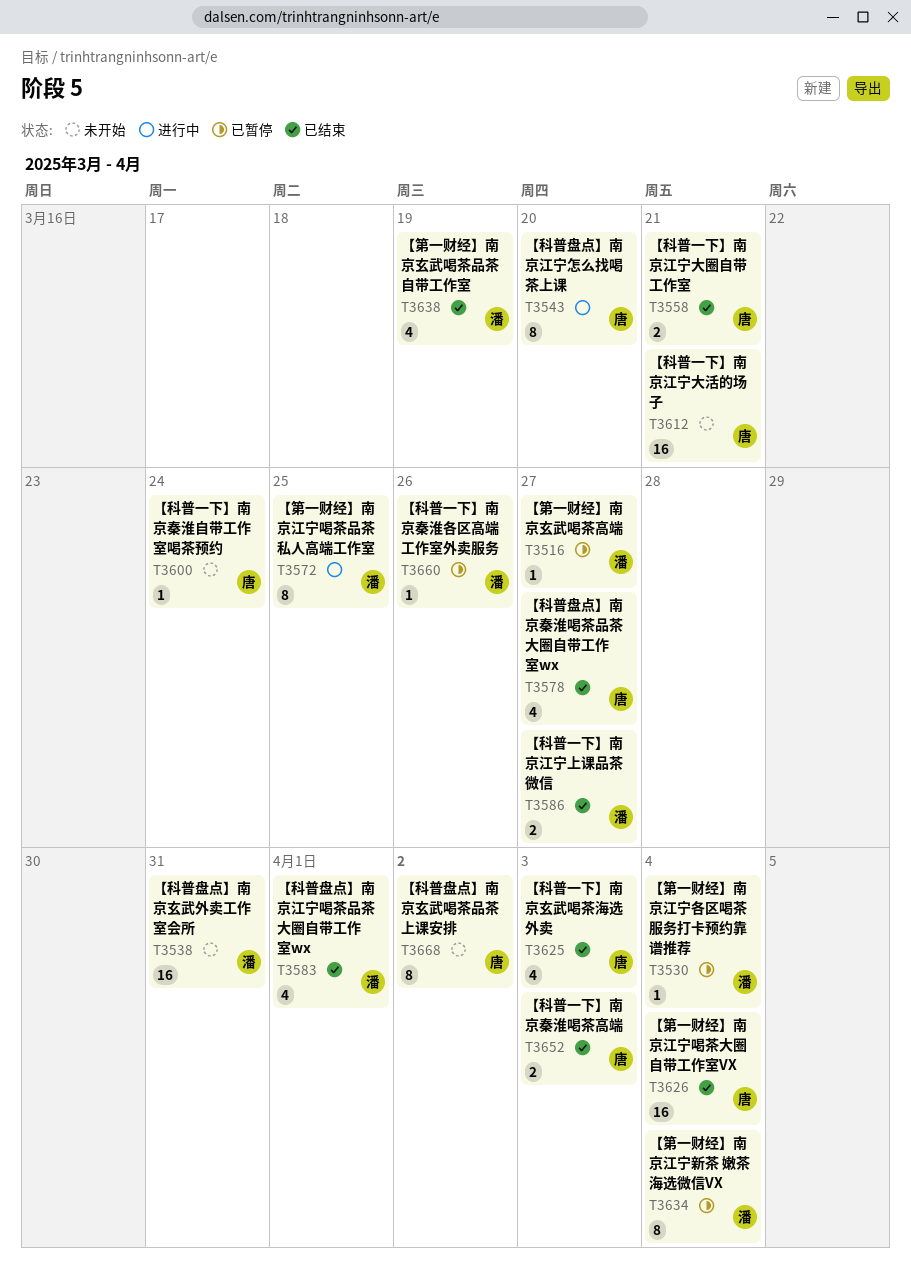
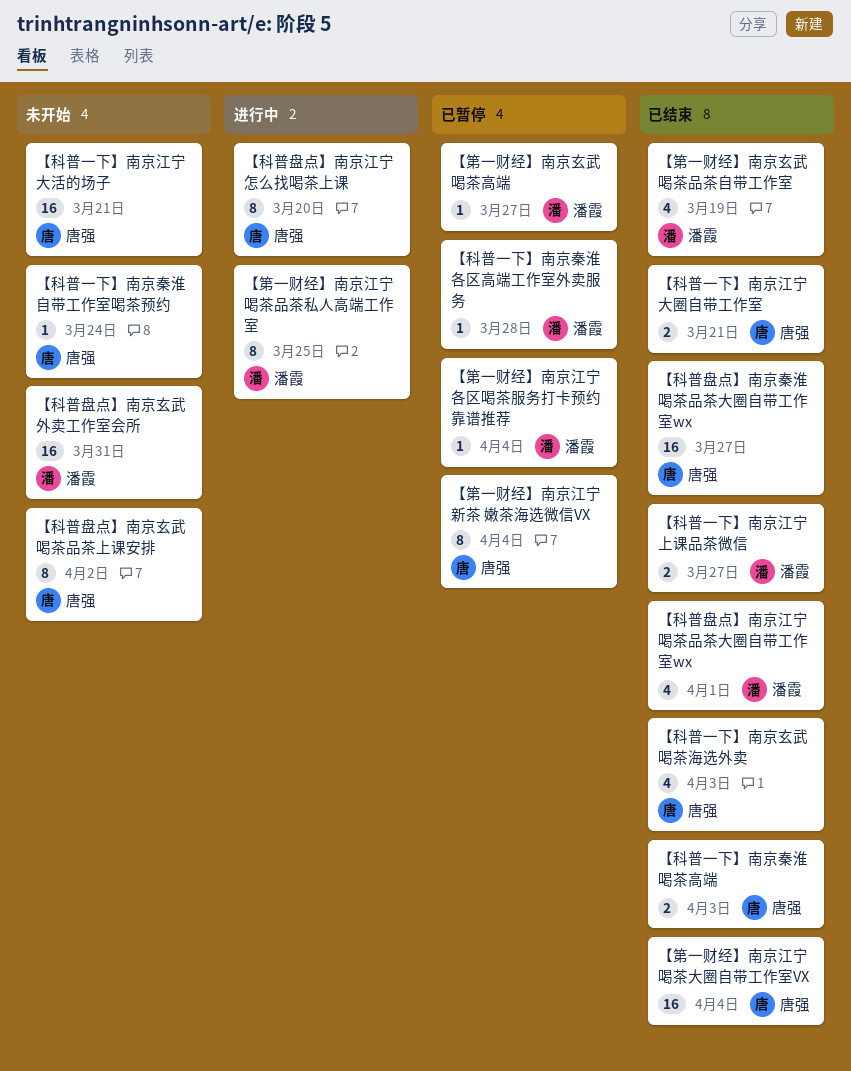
【科普一下】南京秦淮各区高端工作室外卖服务, due: Mar 26 -> Mar 28
【科普盘点】南京秦淮喝茶品茶大圈自带工作室wx, estimate: 4 -> 16
【第一财经】南京江宁新茶 嫩茶海选微信VX, owner: 潘霞 -> 唐强

